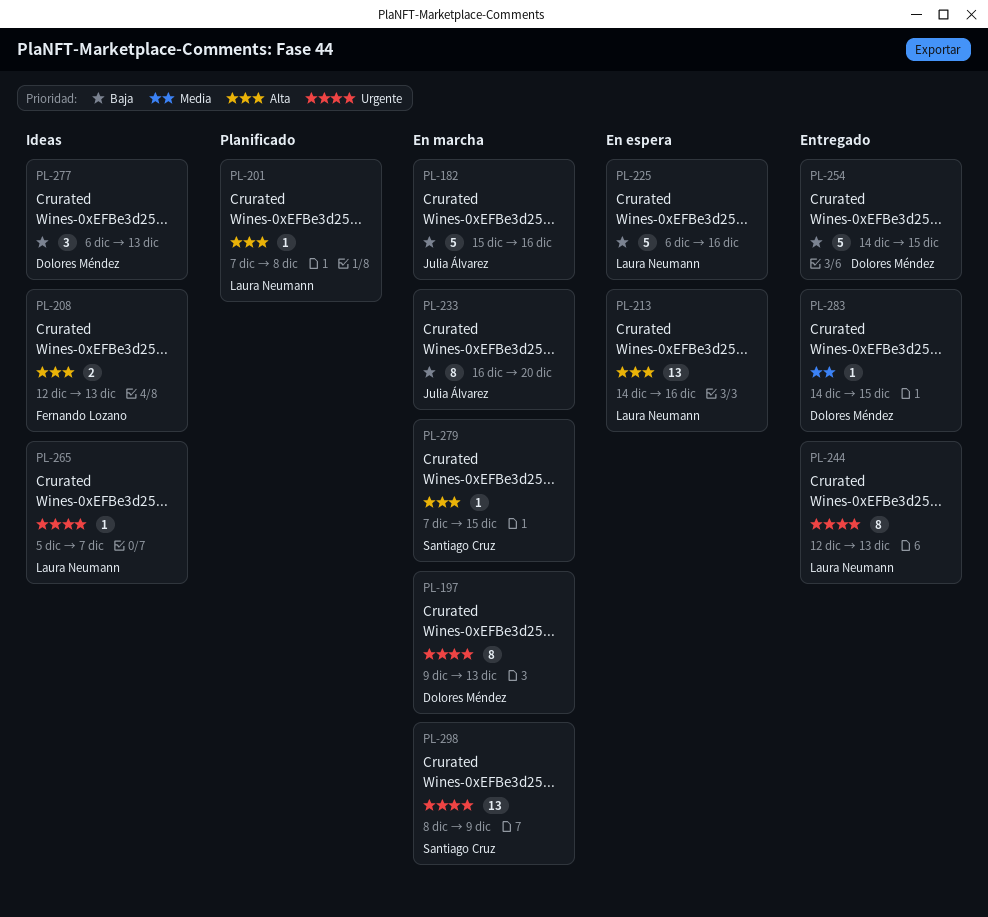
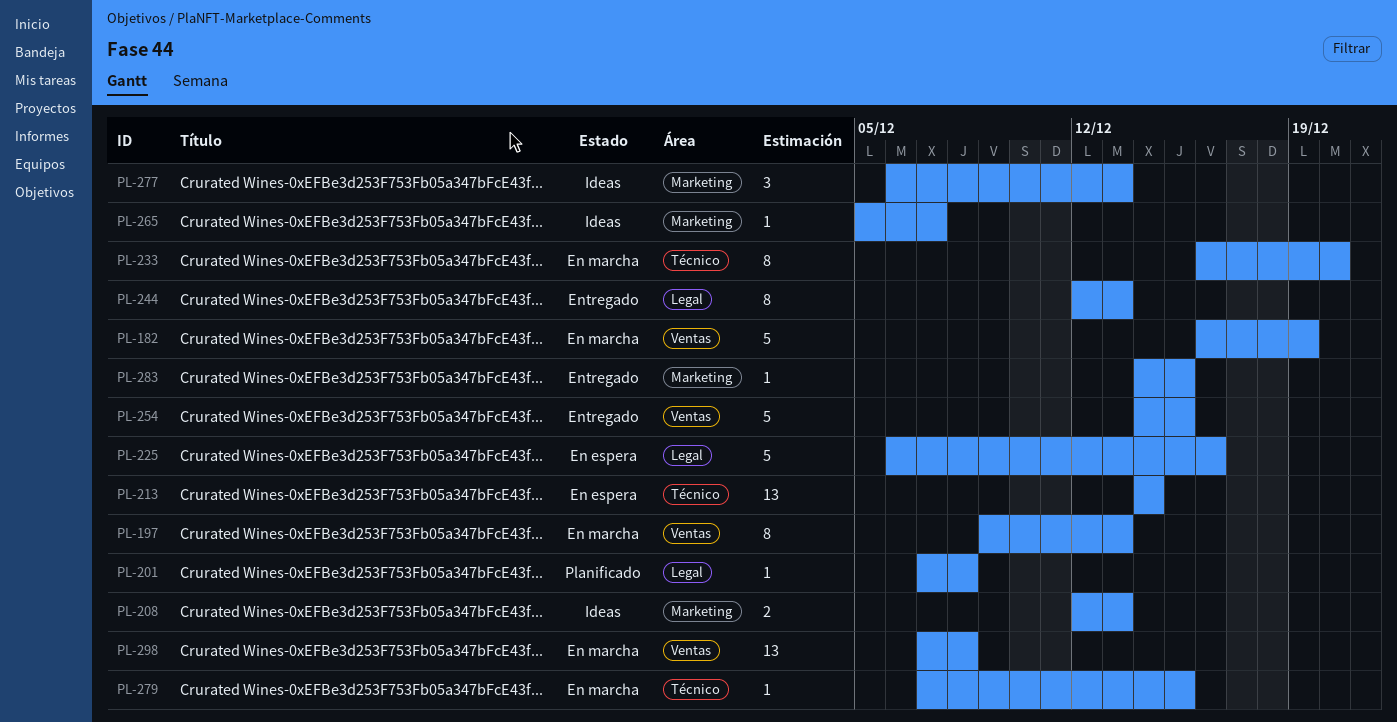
PL-182, start: Dec 15 -> Dec 16
PL-182, due: Dec 16 -> Dec 19
PL-213, due: Dec 16 -> Dec 14
PL-298, start: Dec 8 -> Dec 7
PL-298, due: Dec 9 -> Dec 8

